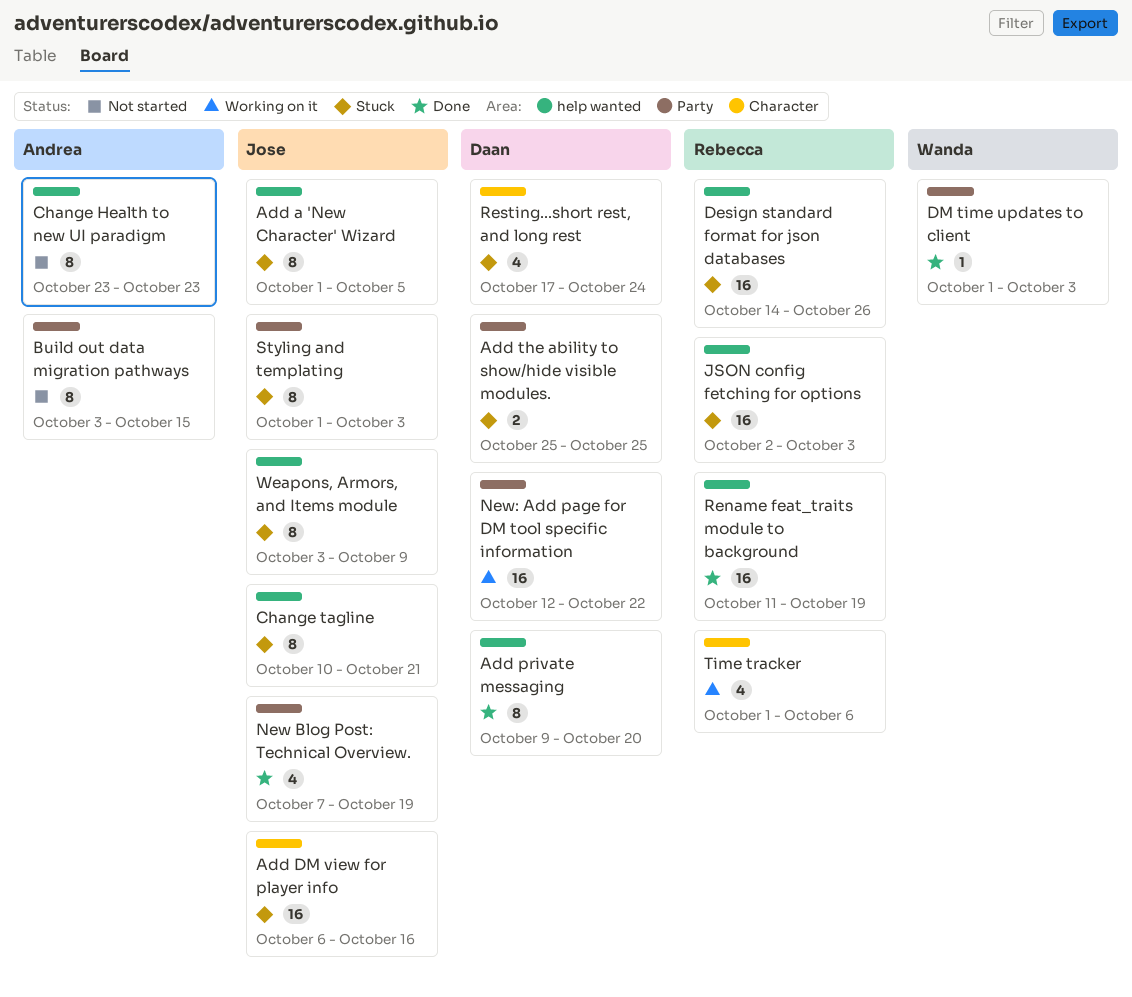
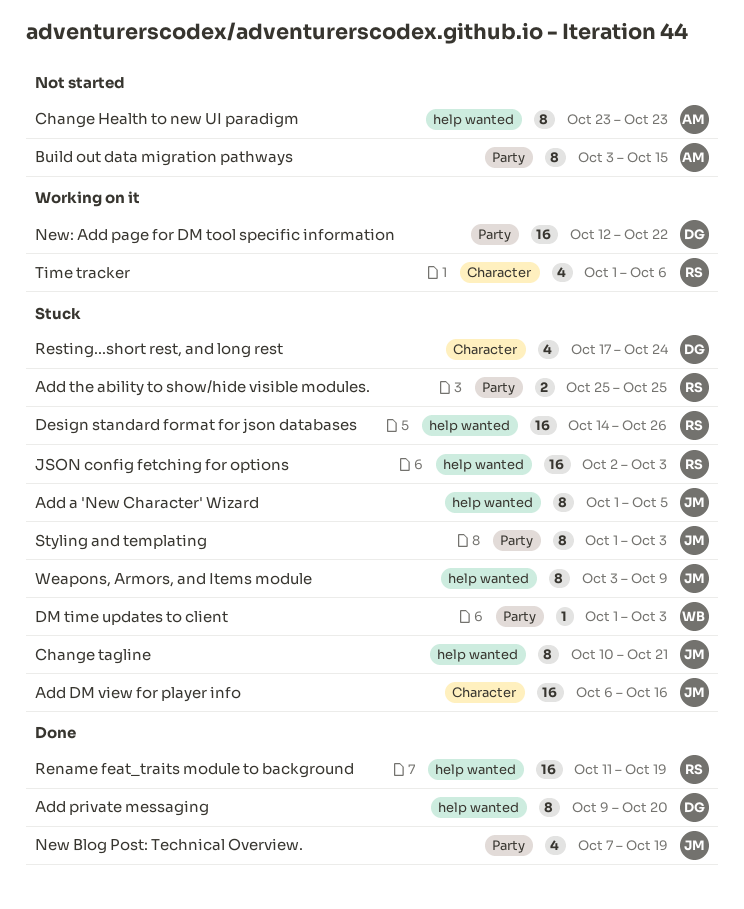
Add the ability to show/hide visible modules., owner: Daan -> Rebecca
DM time updates to client, status: Done -> Stuck

